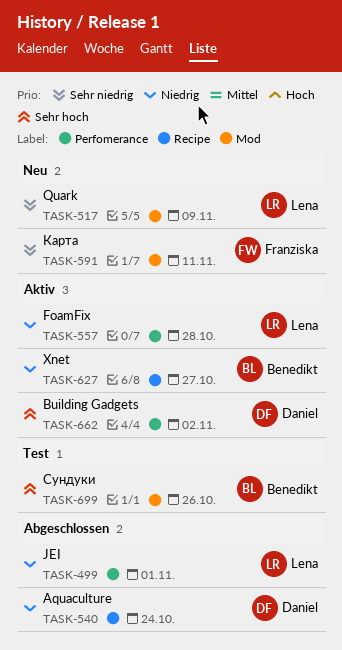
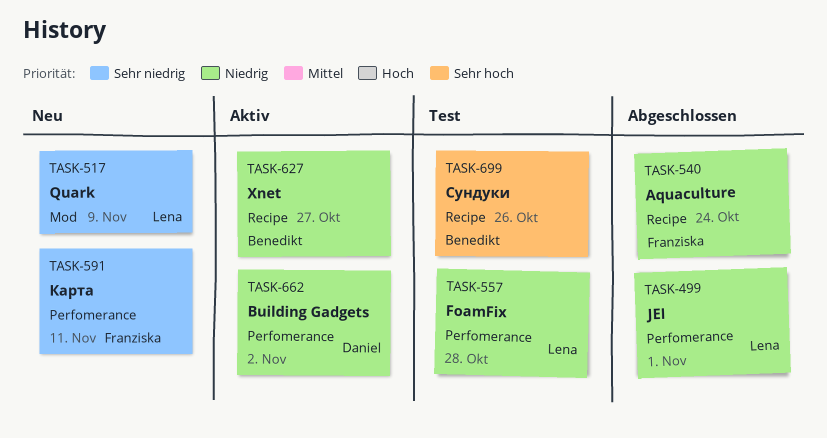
TASK-540, owner: Daniel -> Franziska
TASK-557, status: Aktiv -> Test
TASK-591, label: Mod -> Perfomerance
TASK-662, priority: Sehr hoch -> Niedrig
TASK-699, label: Mod -> Recipe

